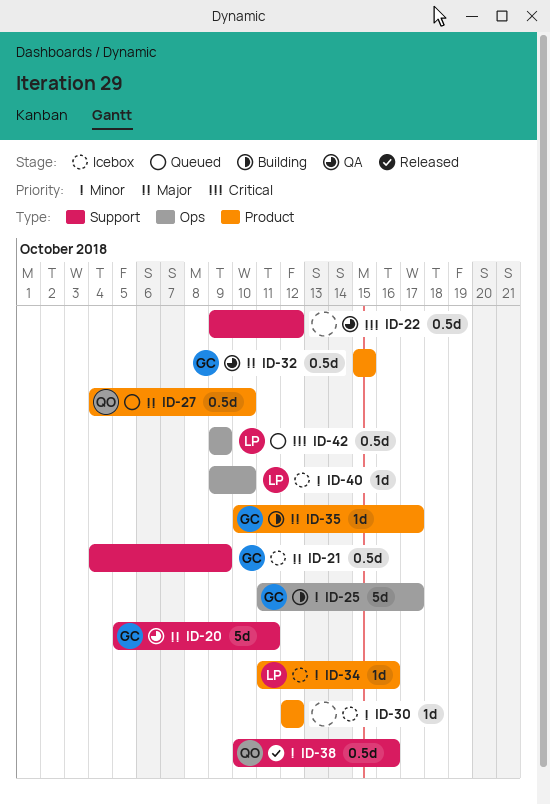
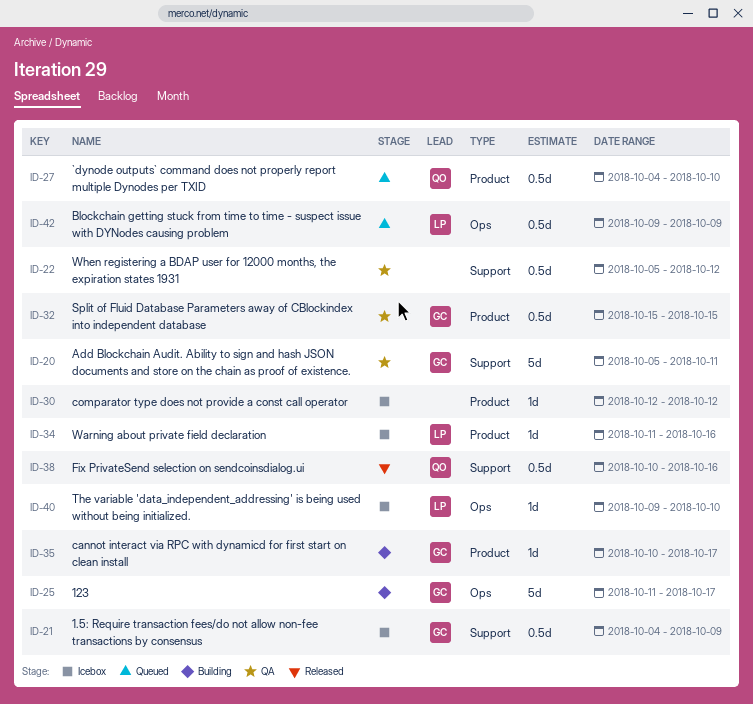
ID-22, start: Oct 9 -> Oct 5

